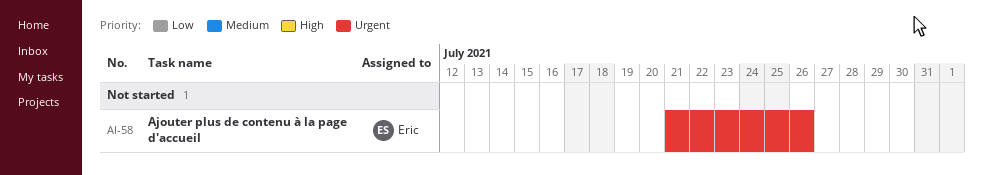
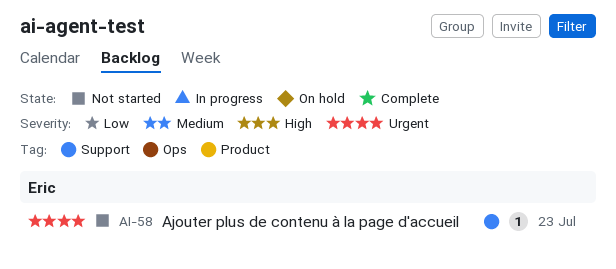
AI-58, due: Jul 26 -> Jul 23

